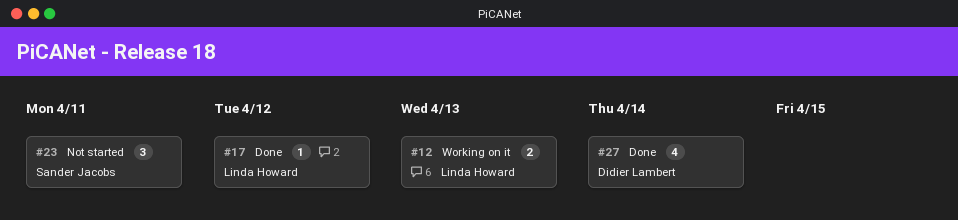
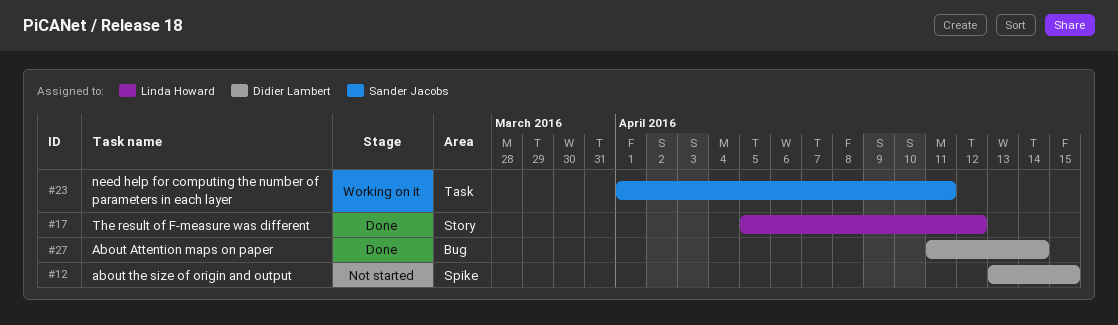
#12, status: Working on it -> Not started
#12, owner: Linda Howard -> Didier Lambert
#12, due: Apr 13 -> Apr 15
#23, status: Not started -> Working on it

